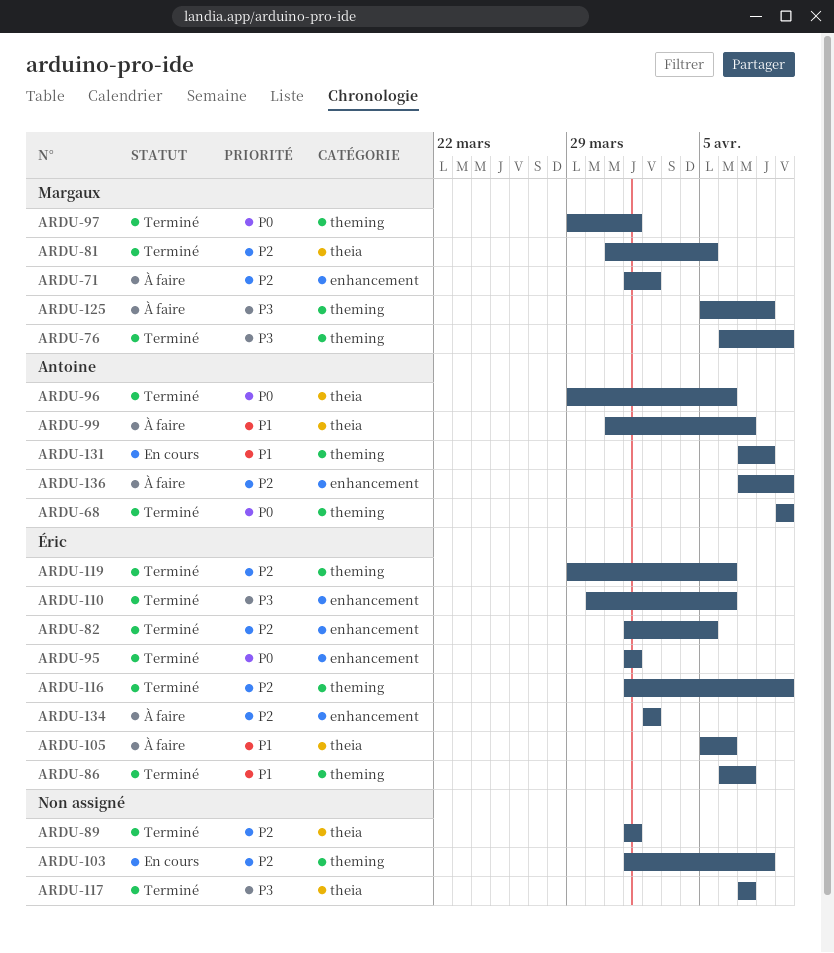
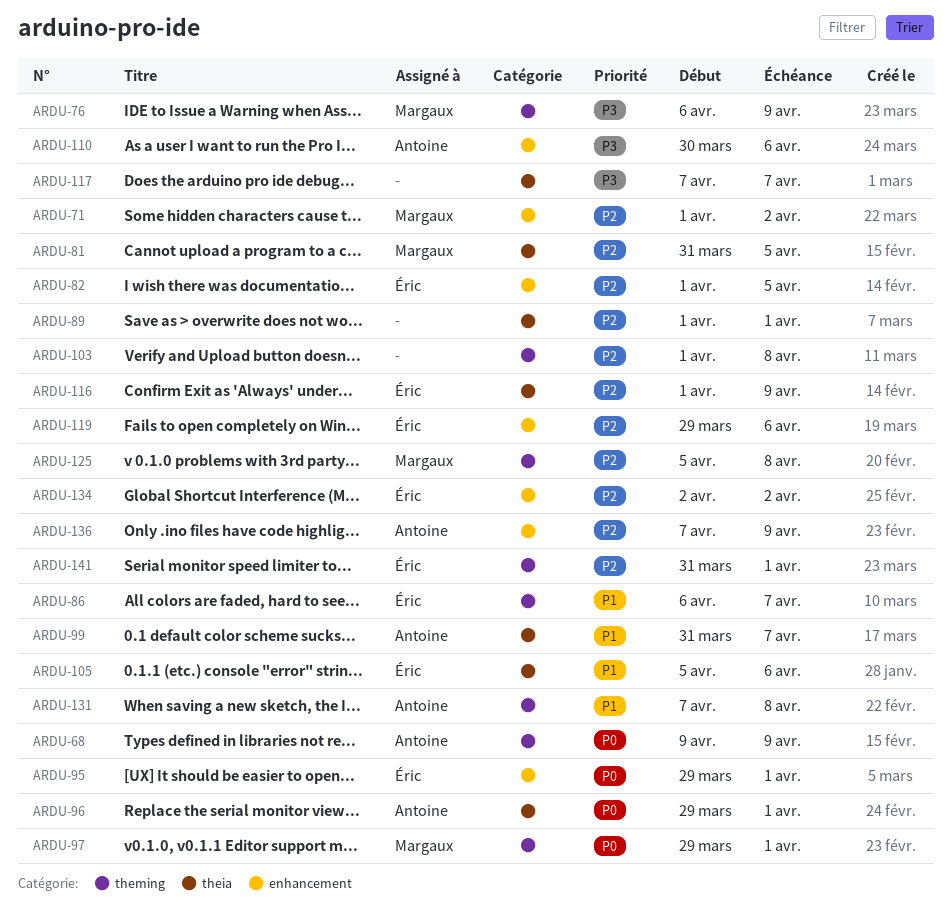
ARDU-95, start: Apr 1 -> Mar 29
ARDU-96, due: Apr 6 -> Apr 1
ARDU-110, owner: Éric -> Antoine
ARDU-116, label: theming -> theia
ARDU-119, label: theming -> enhancement
ARDU-125, priority: P3 -> P2
ARDU-141: none -> present

